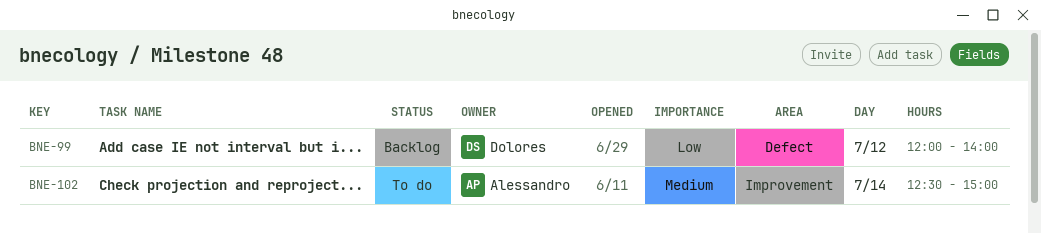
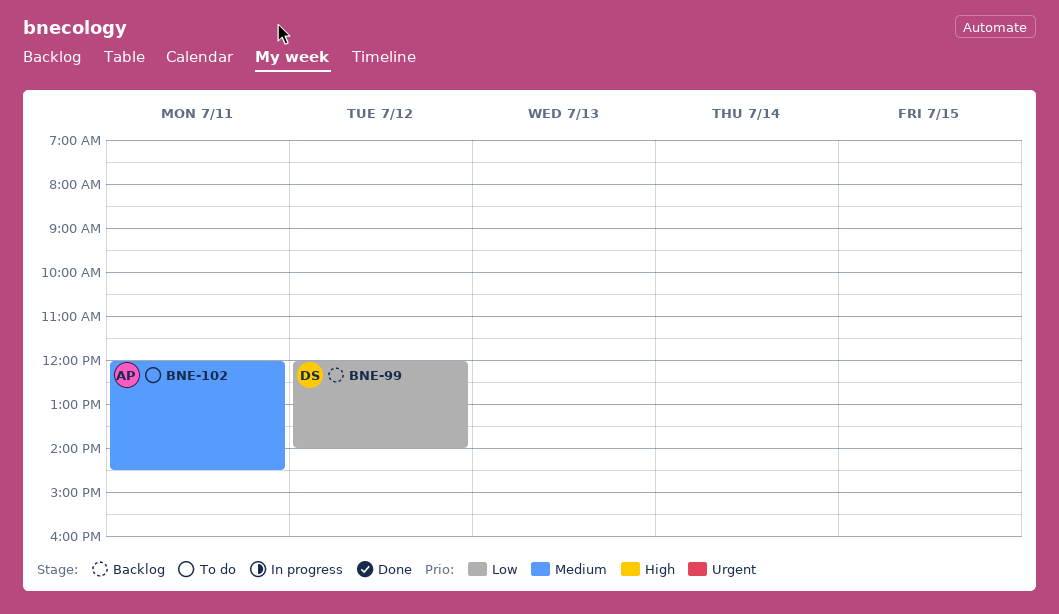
BNE-102, day: Jul 14 -> Jul 11
BNE-102, begins: 12:30 -> 12:00
BNE-102, ends: 15:00 -> 14:30

